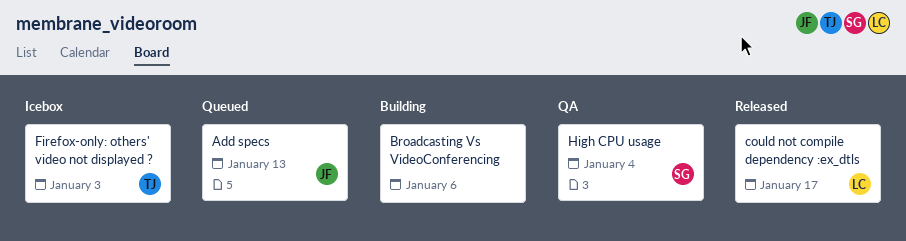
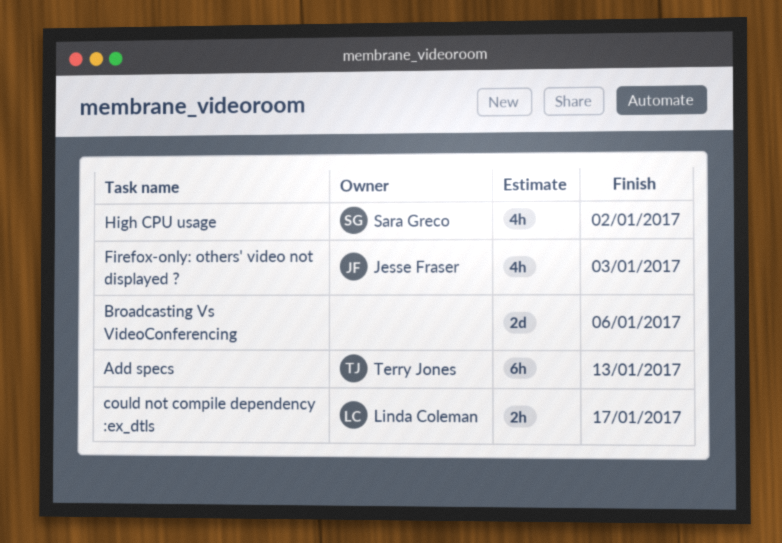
Add specs, owner: Jesse Fraser -> Terry Jones
Firefox-only: others' video not displayed ?, owner: Terry Jones -> Jesse Fraser
High CPU usage, due: Jan 4 -> Jan 2

